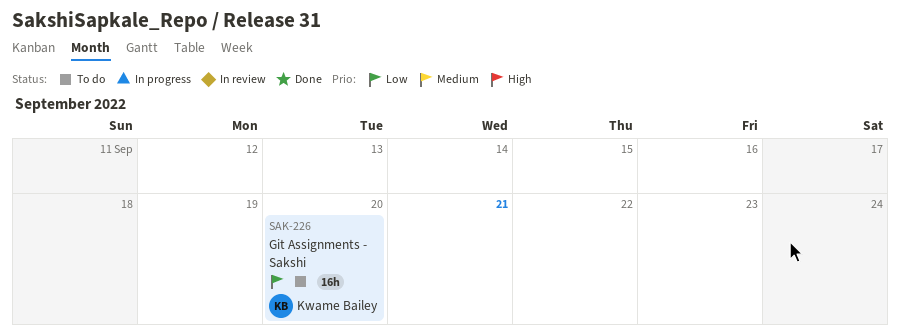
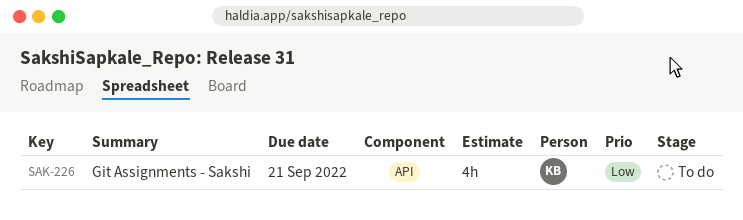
SAK-226, estimate: 16h -> 4h
SAK-226, due: Sep 20 -> Sep 21

